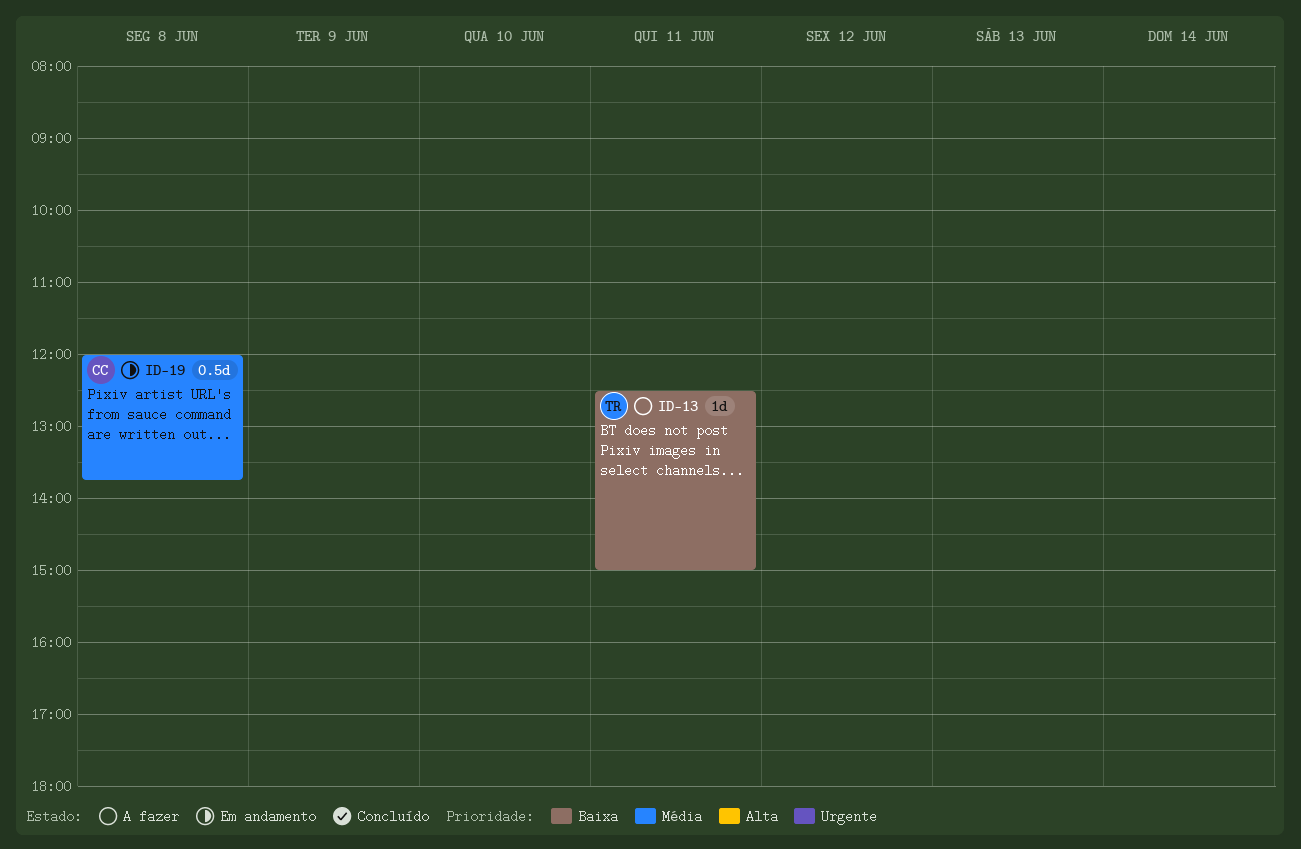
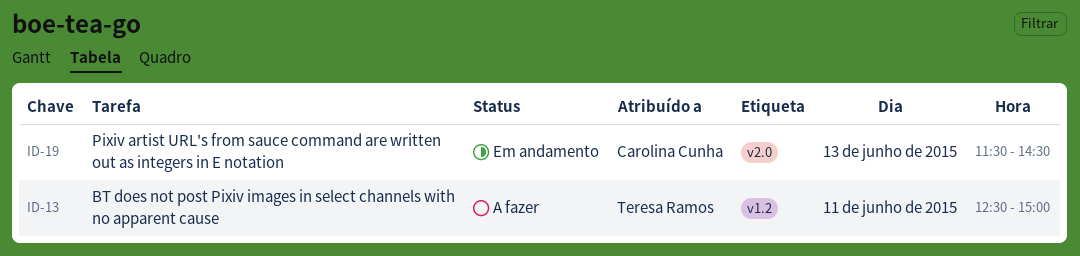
ID-19, day: Jun 8 -> Jun 13
ID-19, begins: 12:00 -> 11:30
ID-19, ends: 13:45 -> 14:30

